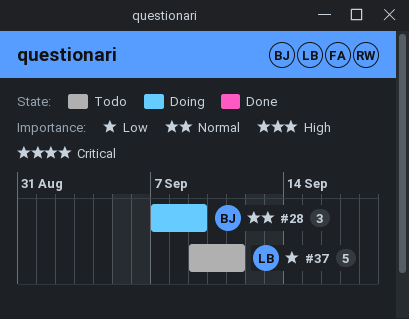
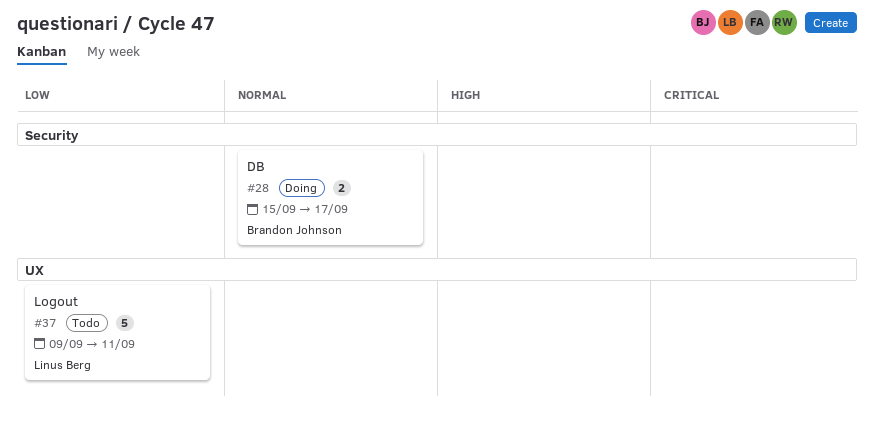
#28, estimate: 3 -> 2
#28, start: Sep 7 -> Sep 15
#28, due: Sep 9 -> Sep 17

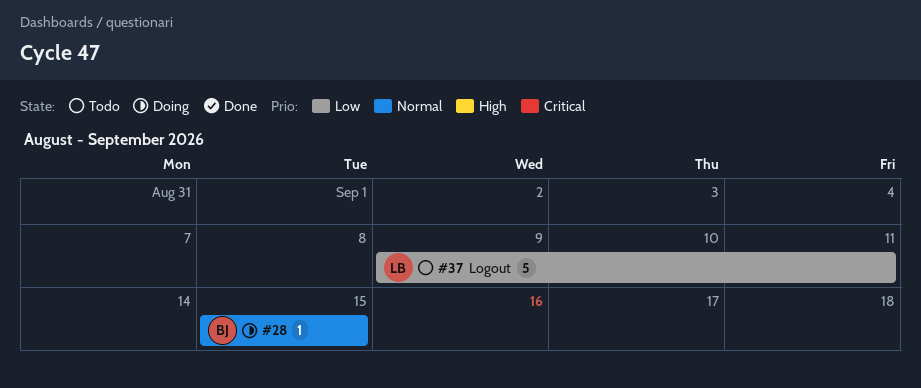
#28, estimate: 2 -> 1
#28, due: Sep 17 -> Sep 15

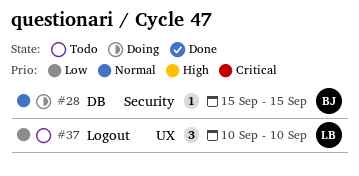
#37, estimate: 5 -> 3
#37, start: Sep 9 -> Sep 10
#37, due: Sep 11 -> Sep 10

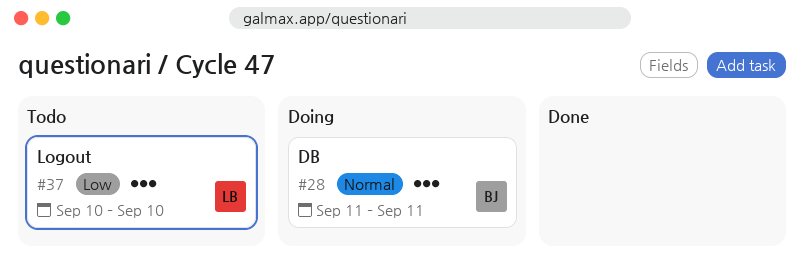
#28, estimate: 1 -> 3
#28, start: Sep 15 -> Sep 11
#28, due: Sep 15 -> Sep 11

